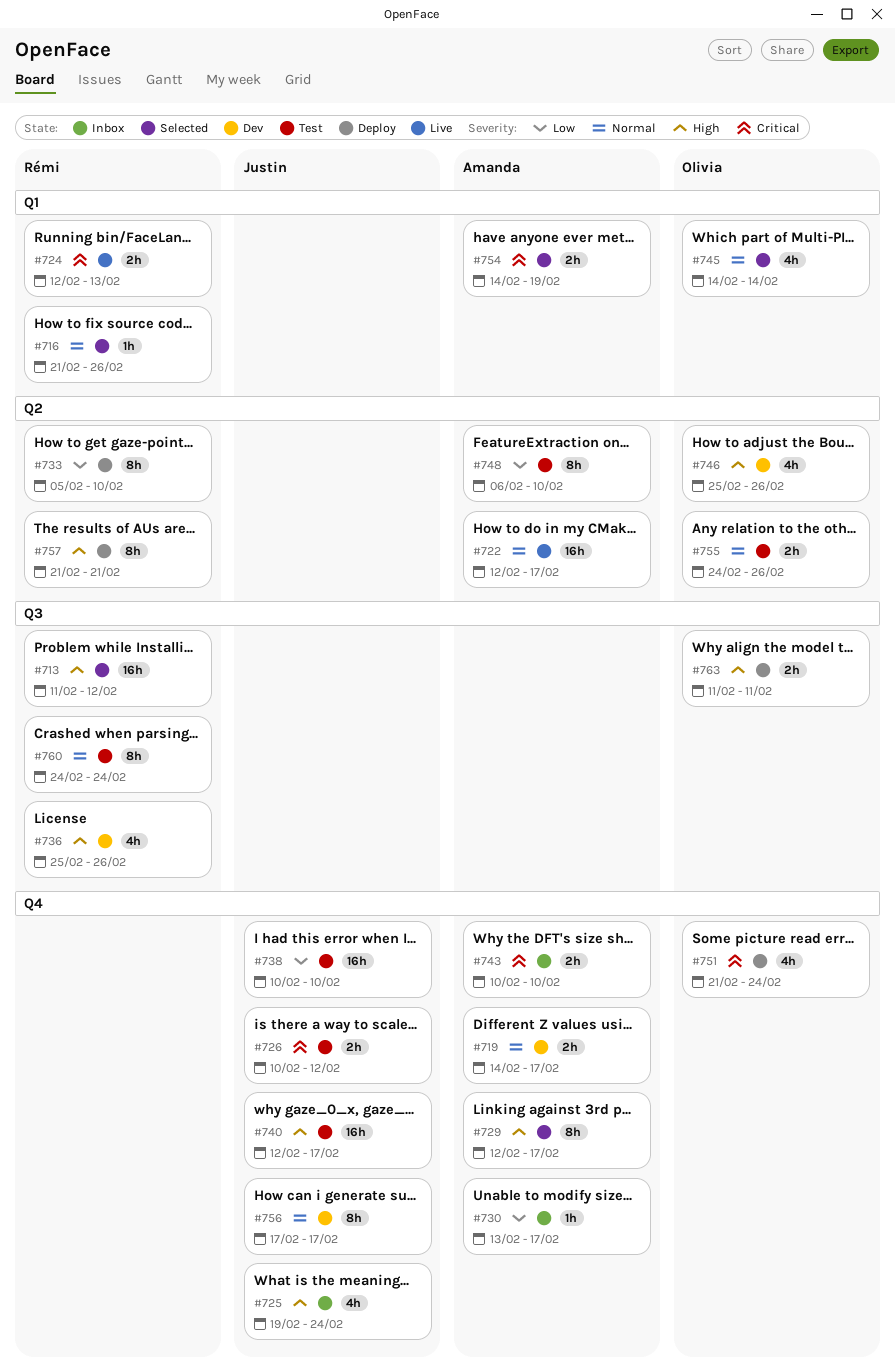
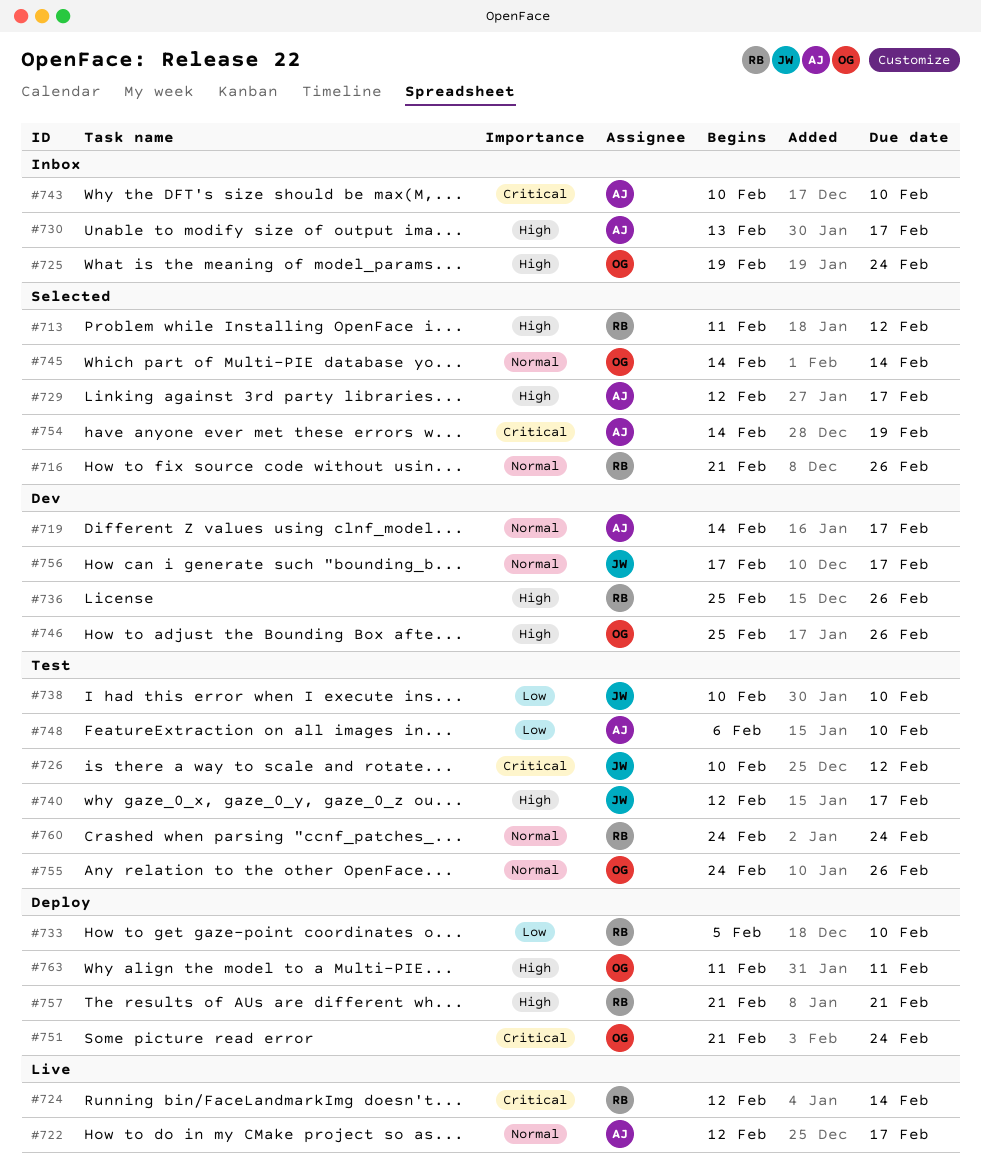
#724, due: Feb 13 -> Feb 14
#725, owner: Justin -> Olivia
#730, priority: Low -> High

